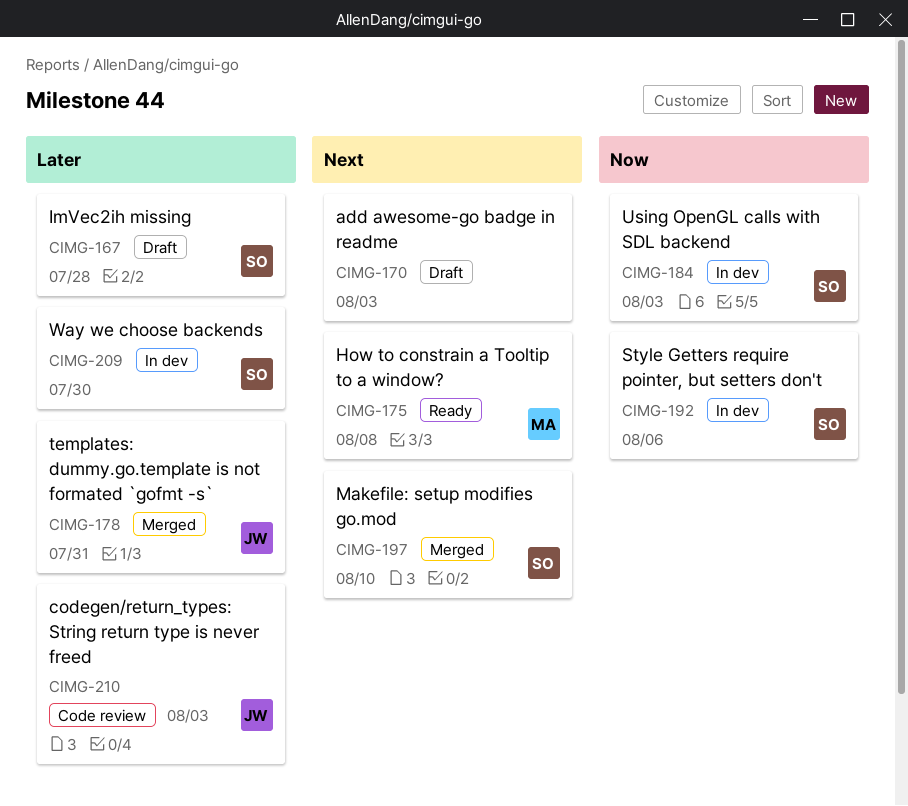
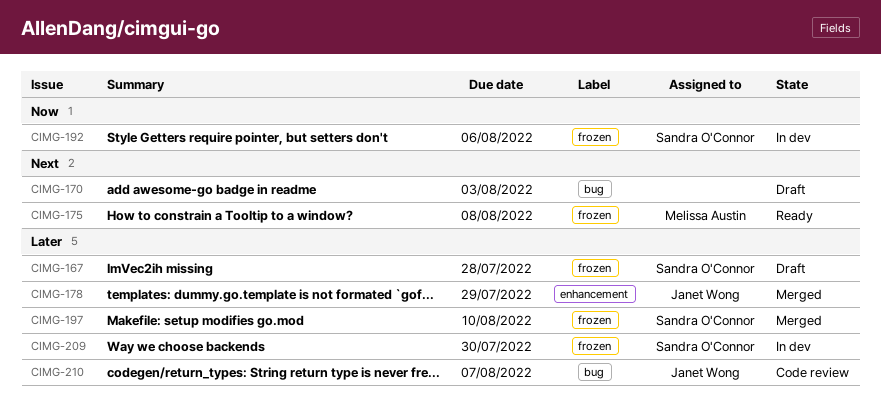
CIMG-178, due: Jul 31 -> Jul 29
CIMG-184: present -> none
CIMG-197, priority: Next -> Later
CIMG-210, due: Aug 3 -> Aug 7

